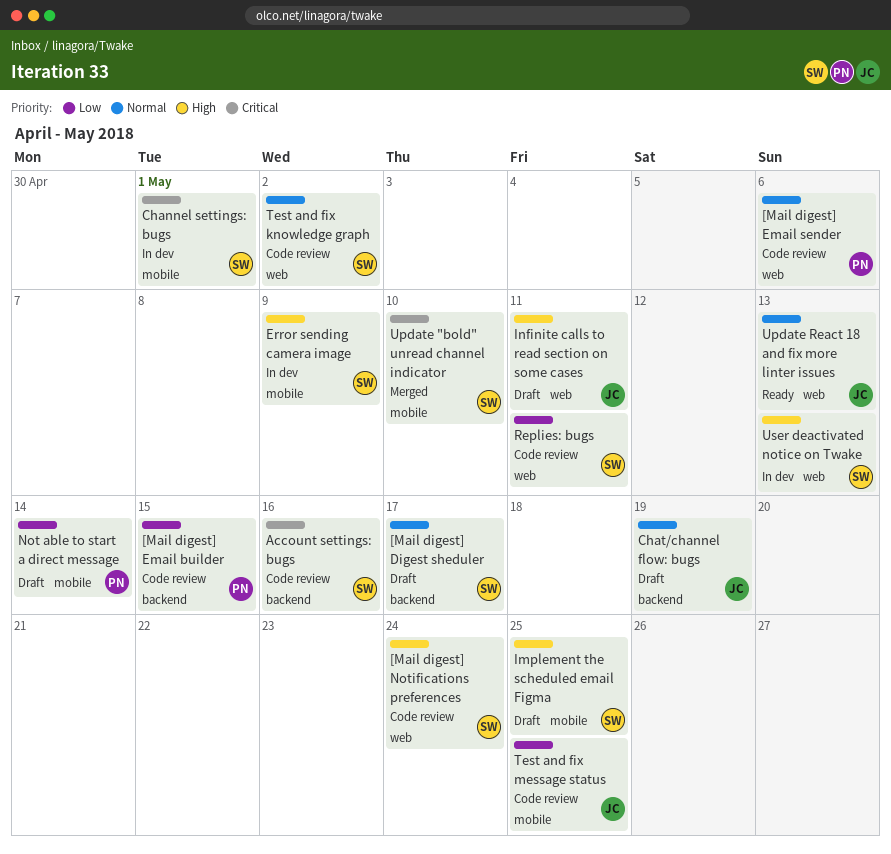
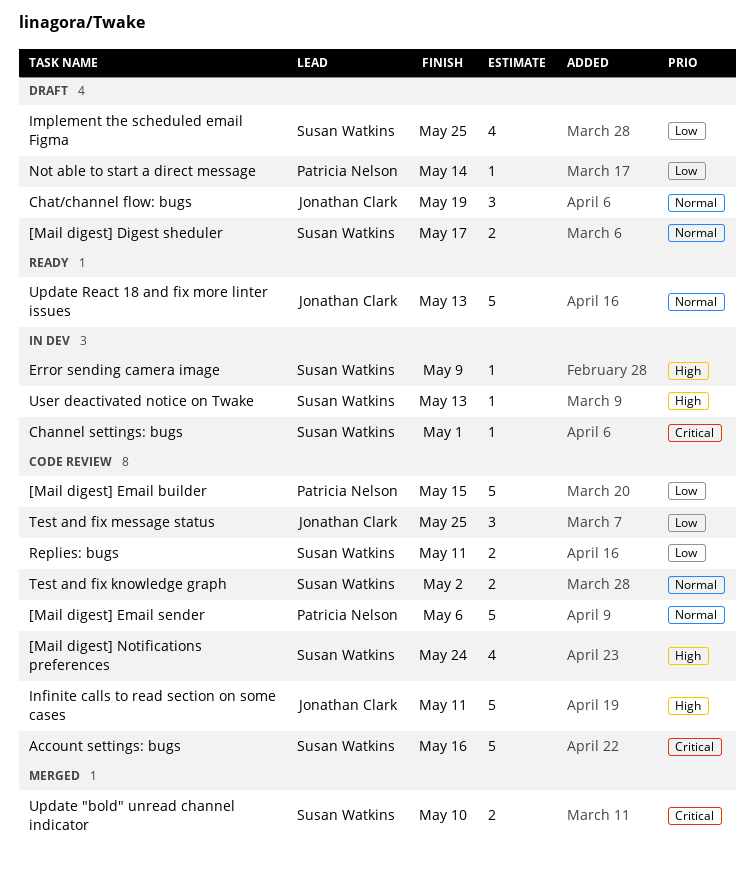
Implement the scheduled email Figma, priority: High -> Low
Infinite calls to read section on some cases, status: Draft -> Code review

